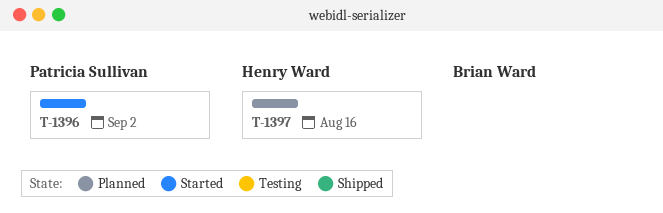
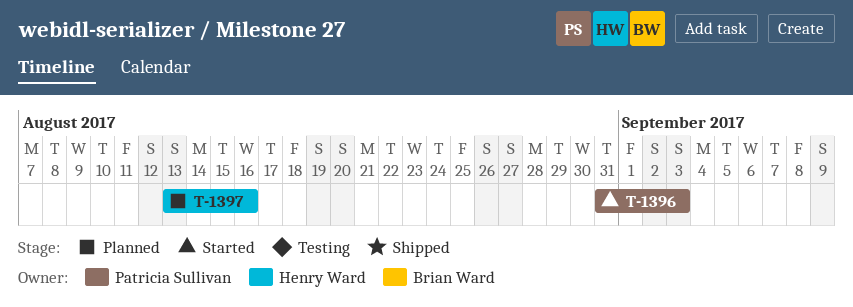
T-1396, due: Sep 2 -> Sep 3

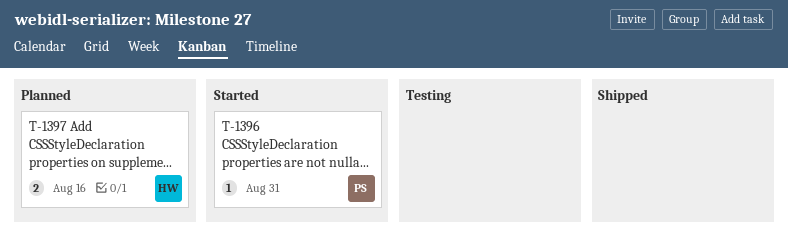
T-1396, due: Sep 3 -> Aug 31

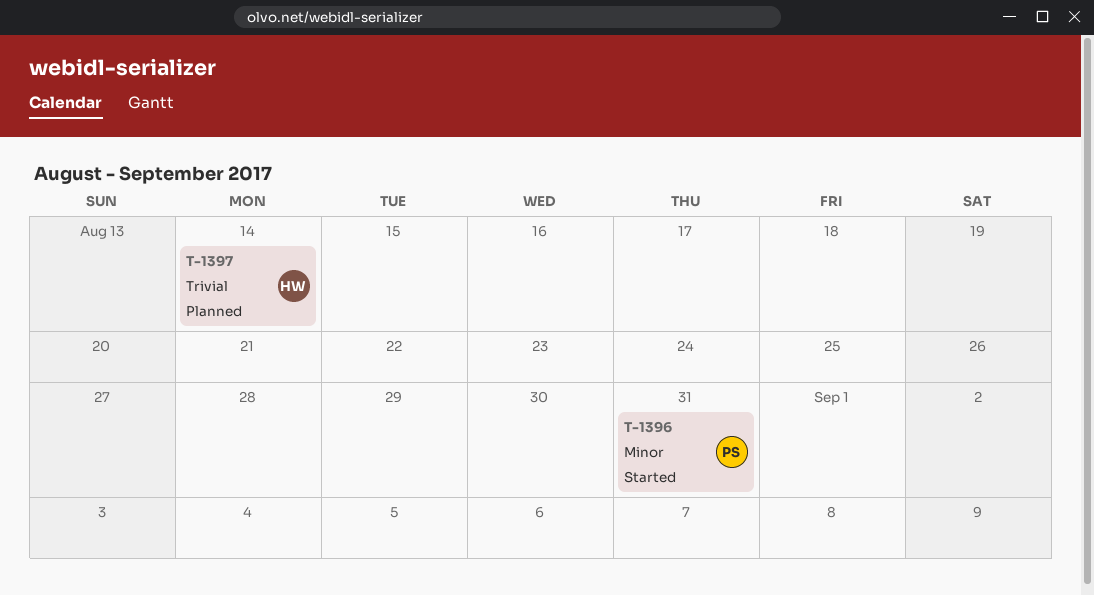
T-1397, due: Aug 16 -> Aug 14

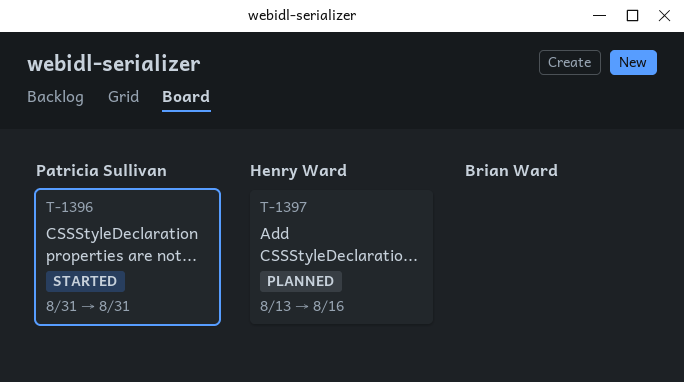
T-1397, due: Aug 14 -> Aug 16

